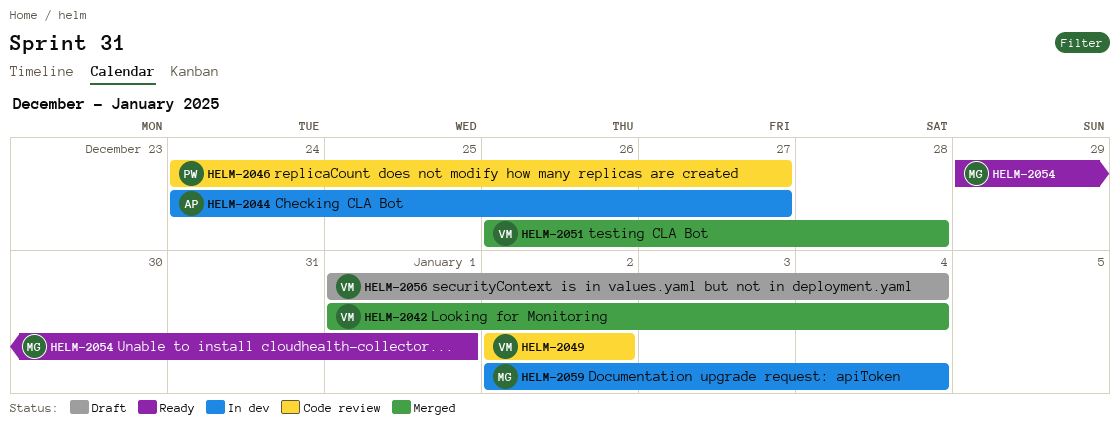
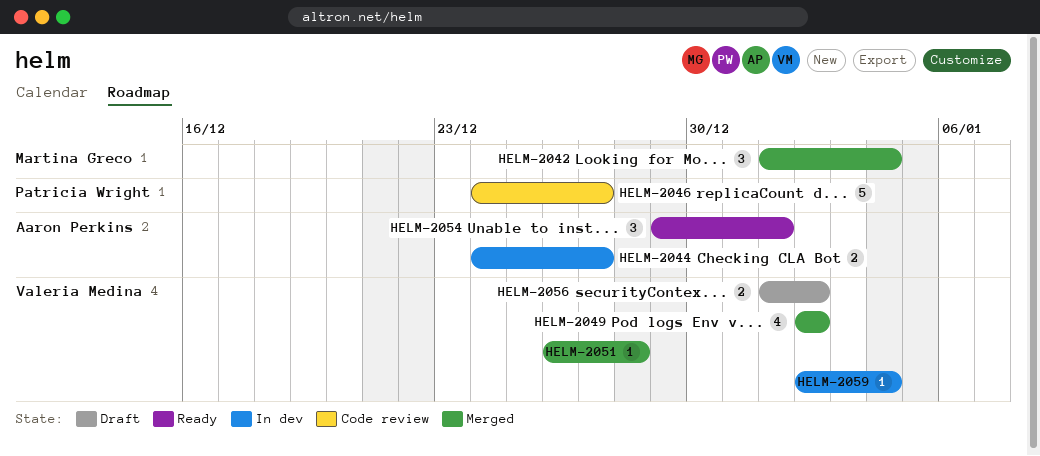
HELM-2042, owner: Valeria Medina -> Martina Greco
HELM-2049, status: Code review -> Merged
HELM-2054, owner: Martina Greco -> Aaron Perkins
HELM-2056, due: Jan 4 -> Jan 2
HELM-2059, owner: Martina Greco -> Valeria Medina

